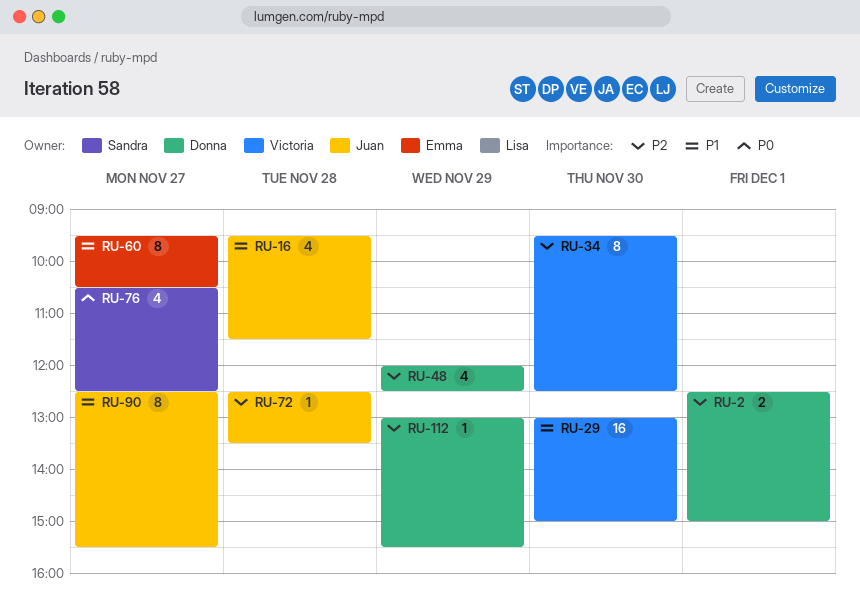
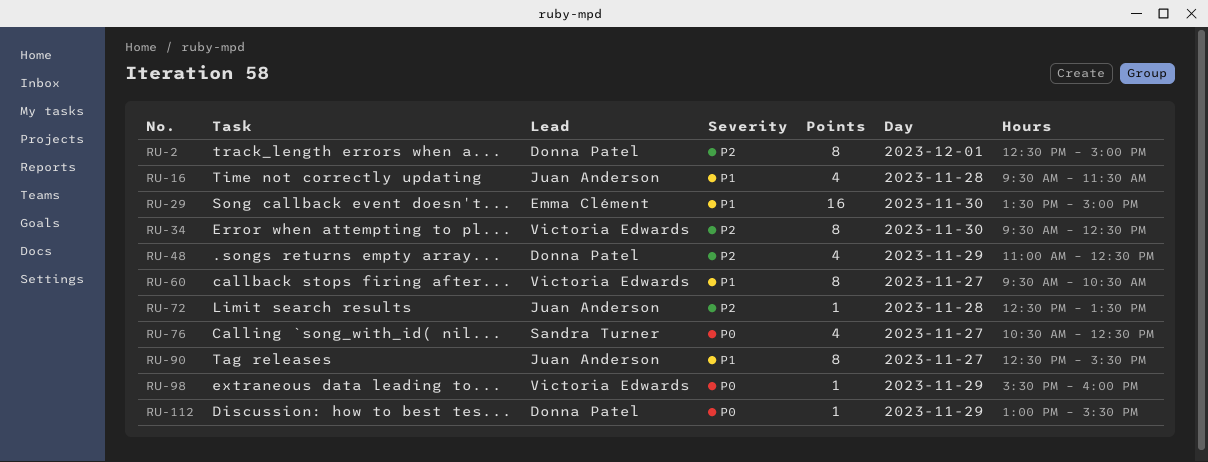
RU-2, estimate: 2 -> 8
RU-29, owner: Victoria Edwards -> Emma Clément
RU-29, begins: 13:00 -> 13:30
RU-48, begins: 12:00 -> 11:00
RU-60, owner: Emma Clément -> Victoria Edwards
RU-98: none -> present
RU-112, priority: P2 -> P0

